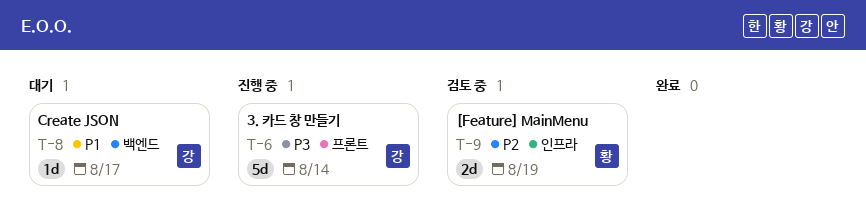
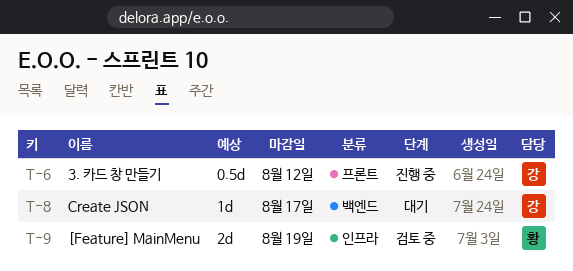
T-6, estimate: 5d -> 0.5d
T-6, due: Aug 14 -> Aug 12

